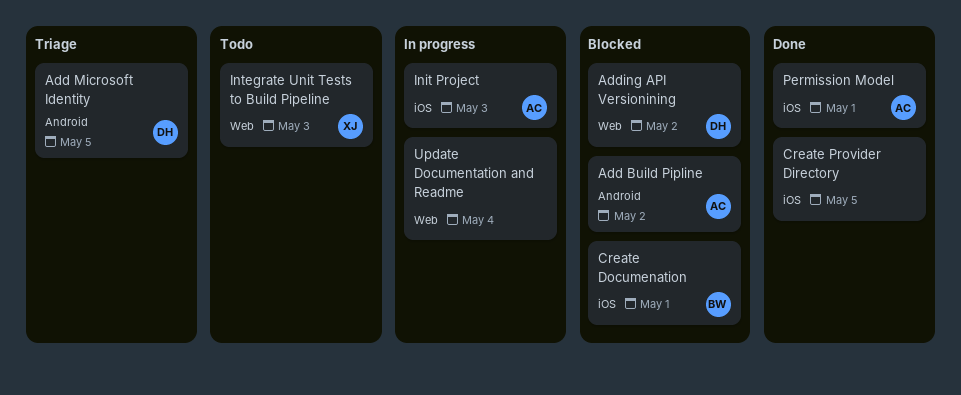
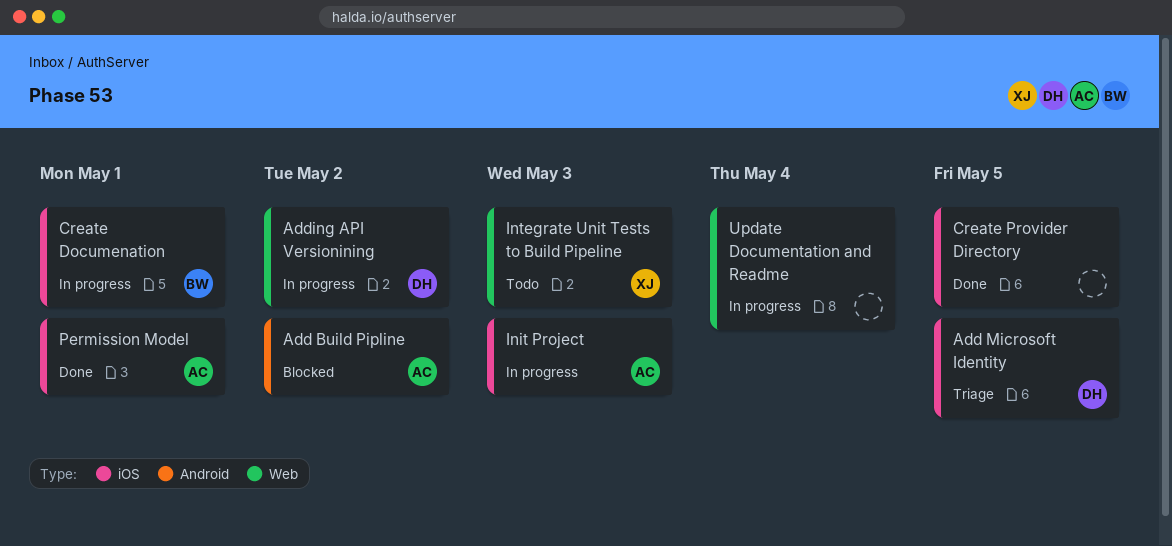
Add Microsoft Identity, label: Android -> iOS
Adding API Versionining, status: Blocked -> In progress
Create Documenation, status: Blocked -> In progress

